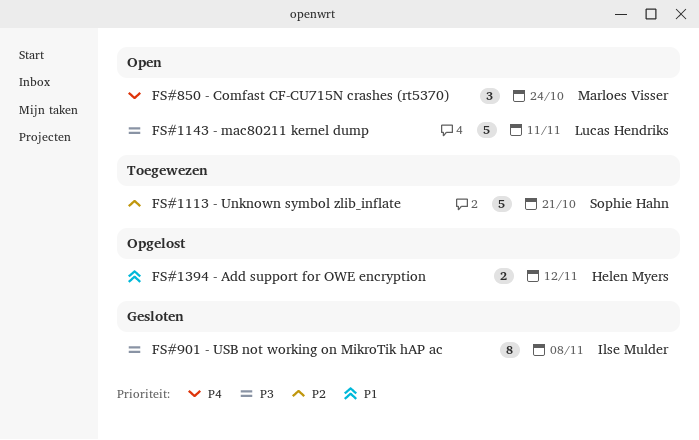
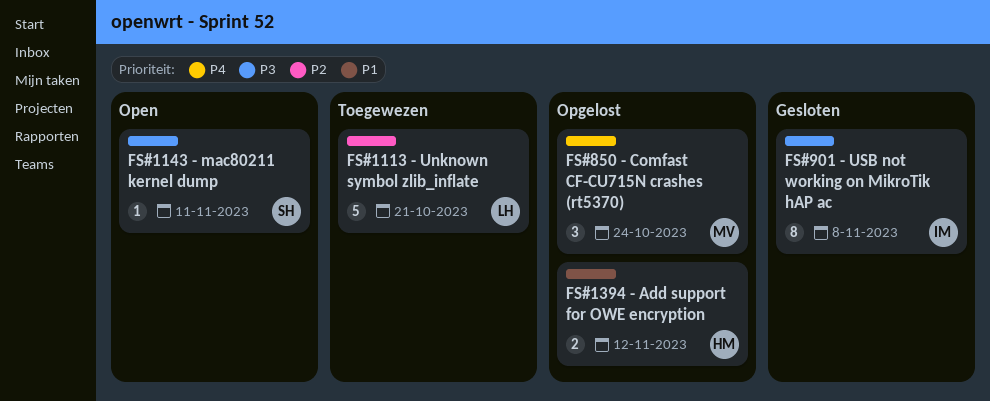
FS#1113 - Unknown symbol zlib_inflate, owner: Sophie Hahn -> Lucas Hendriks
FS#1143 - mac80211 kernel dump, owner: Lucas Hendriks -> Sophie Hahn
FS#1143 - mac80211 kernel dump, estimate: 5 -> 1
FS#850 - Comfast CF-CU715N crashes (rt5370), status: Open -> Opgelost

